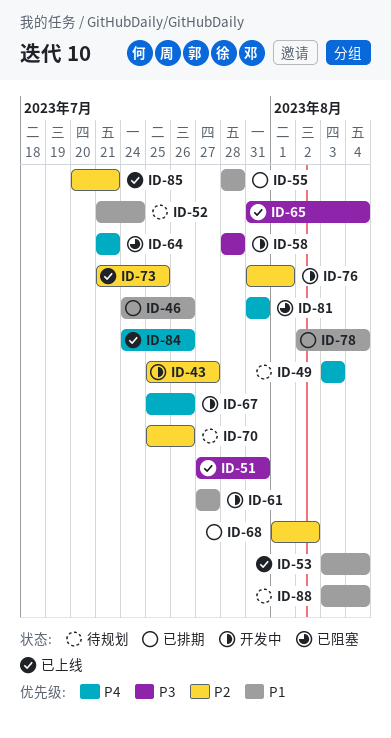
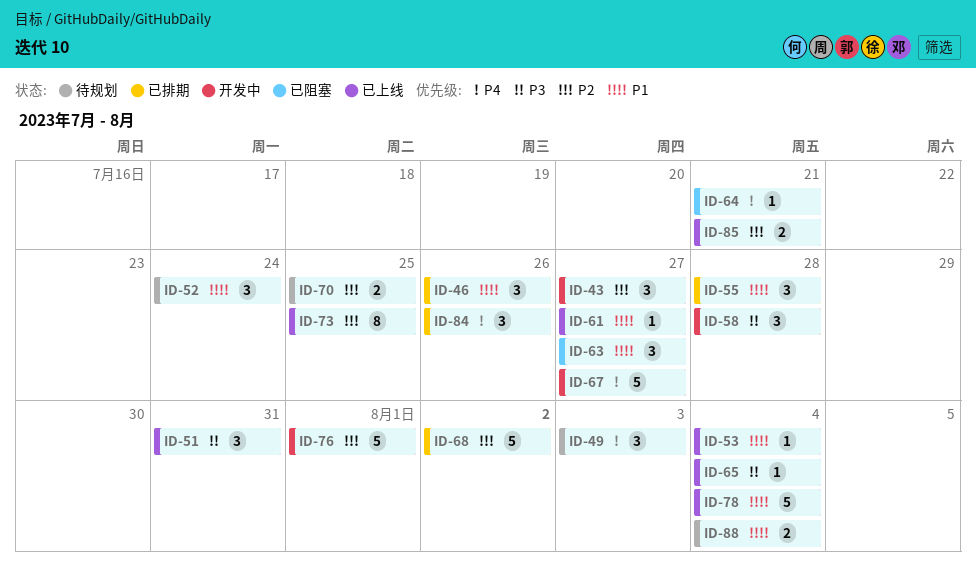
ID-61, status: 开发中 -> 已上线
ID-63: none -> present
ID-67, due: Jul 26 -> Jul 27
ID-70, due: Jul 26 -> Jul 25
ID-78, status: 已排期 -> 已上线
ID-81: present -> none
ID-84, status: 已上线 -> 已排期

